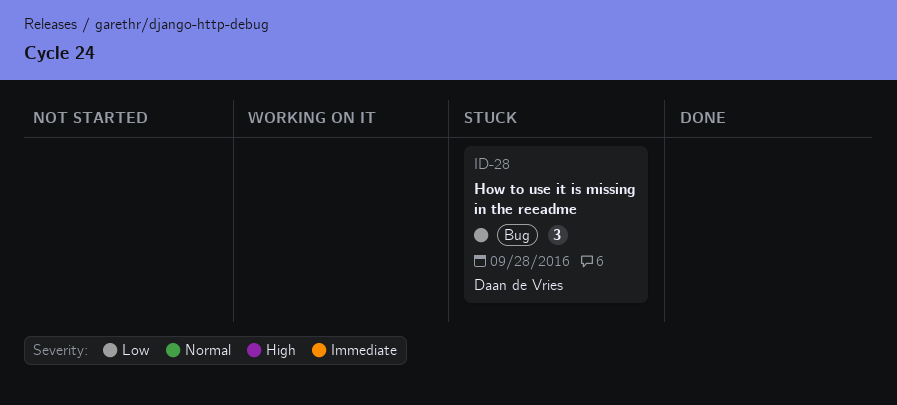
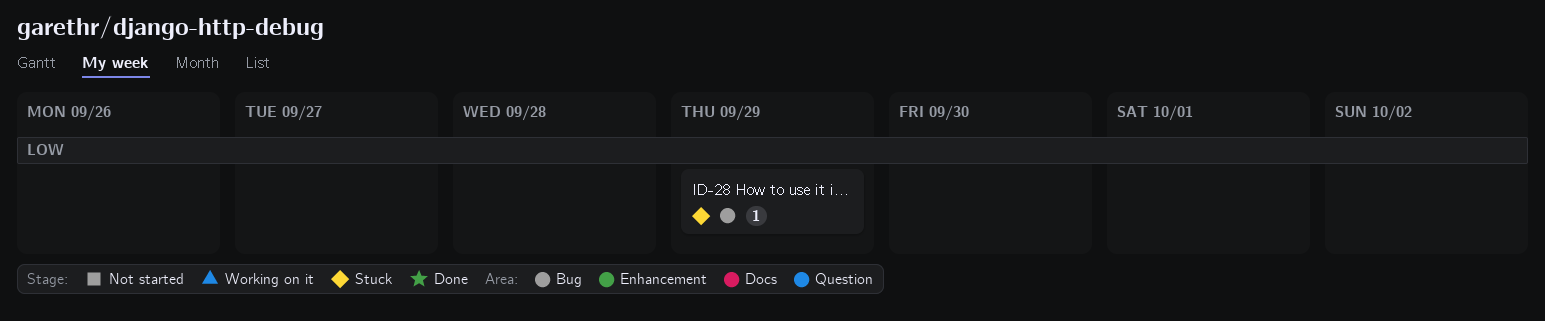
ID-28, estimate: 3 -> 1
ID-28, due: Sep 28 -> Sep 29

